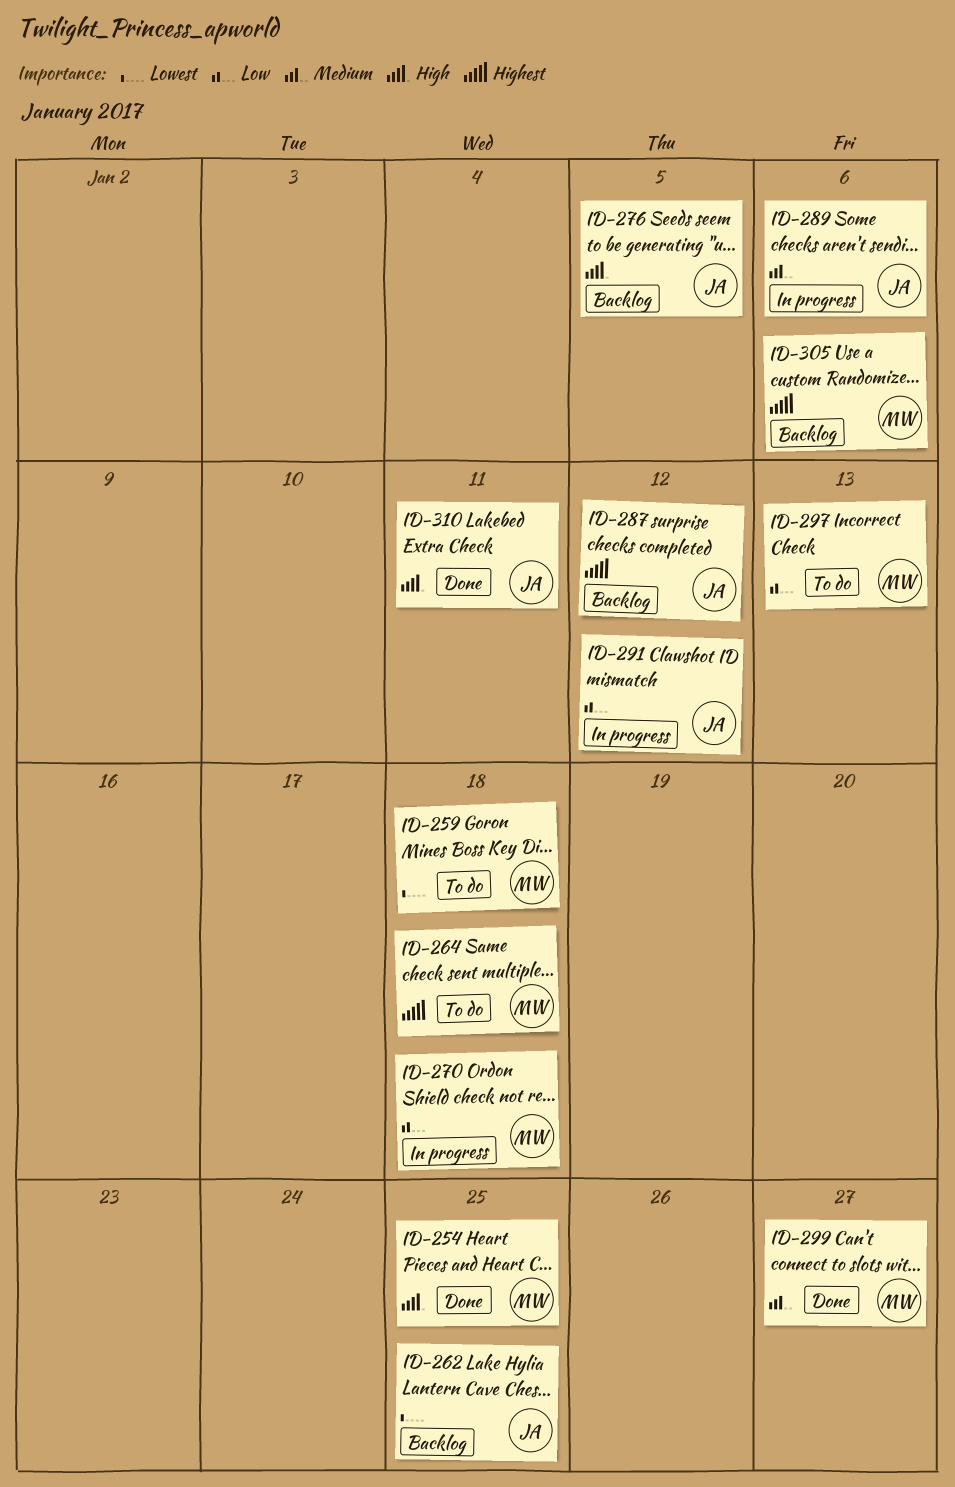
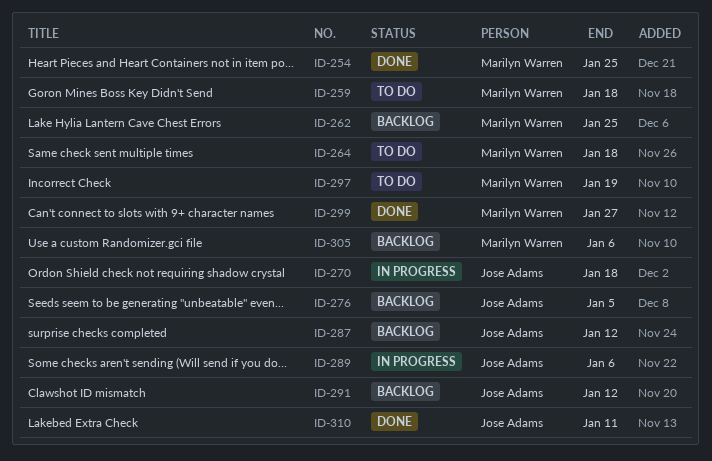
ID-262, owner: Jose Adams -> Marilyn Warren
ID-270, owner: Marilyn Warren -> Jose Adams
ID-291, status: In progress -> Backlog
ID-297, due: Jan 13 -> Jan 19

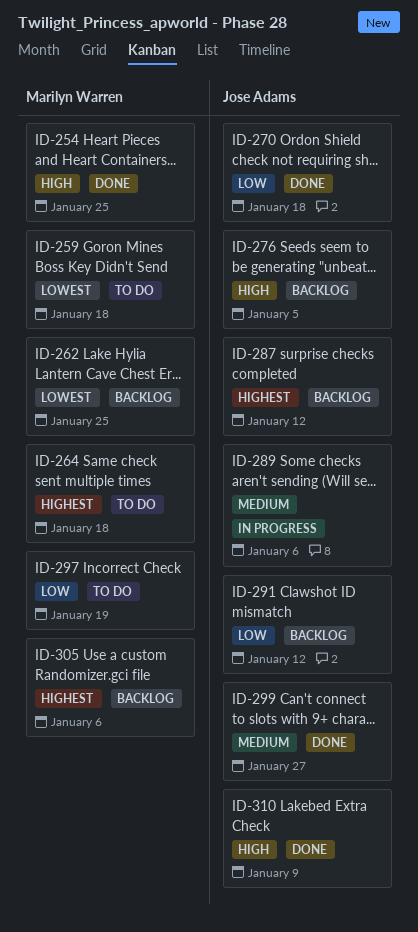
ID-270, status: In progress -> Done
ID-299, owner: Marilyn Warren -> Jose Adams
ID-310, due: Jan 11 -> Jan 9

